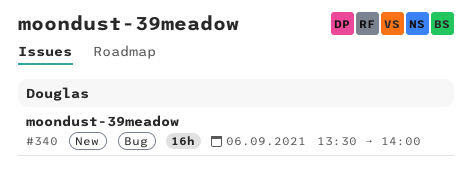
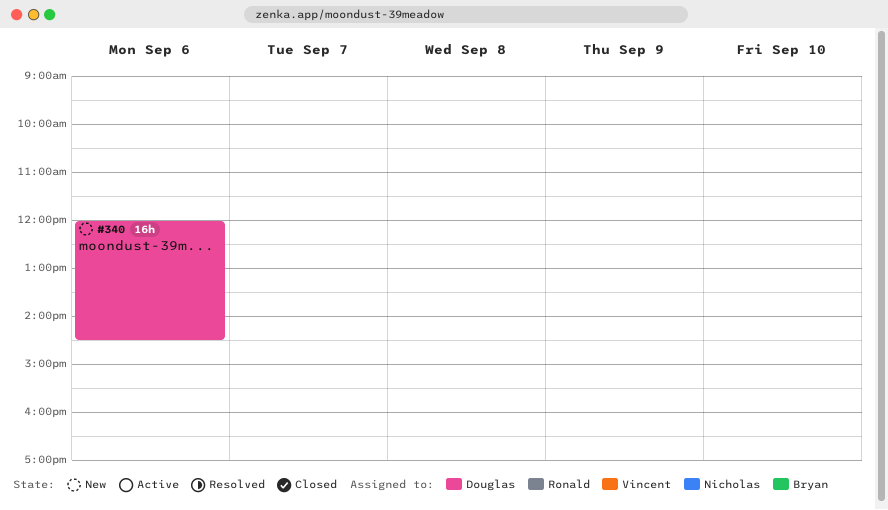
#340, begins: 13:30 -> 12:00
#340, ends: 14:00 -> 14:30

